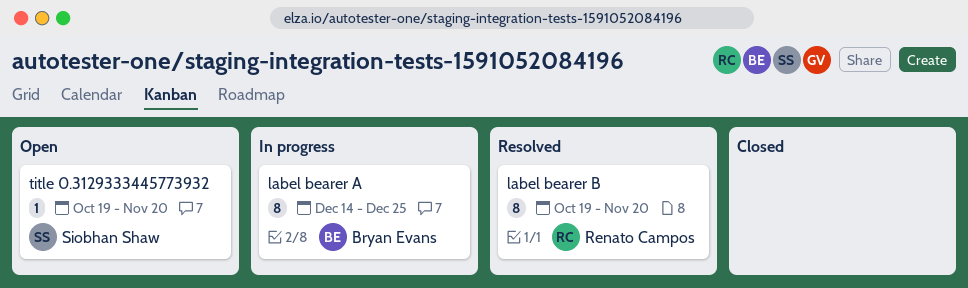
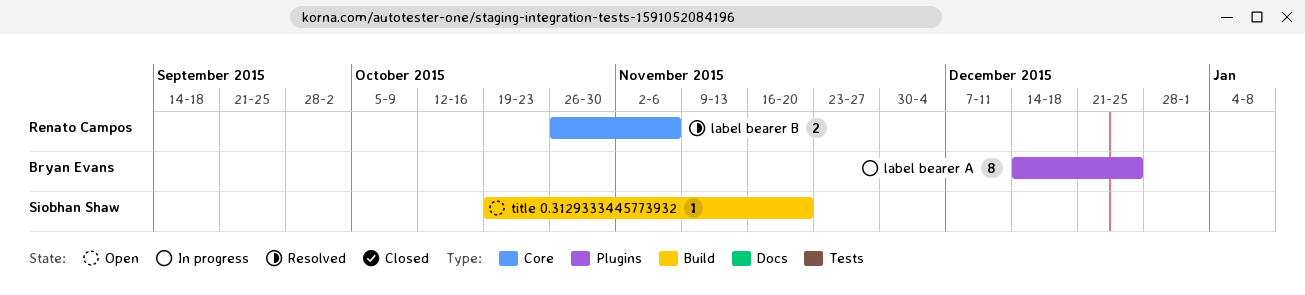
label bearer B, estimate: 8 -> 2
label bearer B, start: Oct 19 -> Oct 26
label bearer B, due: Nov 20 -> Nov 6

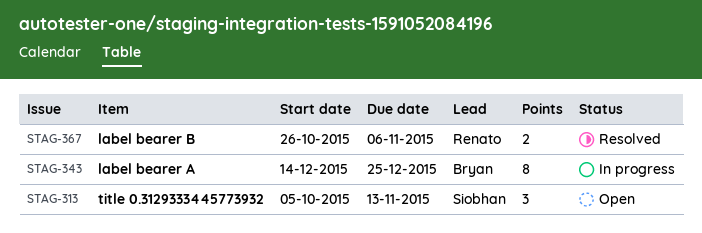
title 0.3129333445773932, estimate: 1 -> 3
title 0.3129333445773932, start: Oct 19 -> Oct 5
title 0.3129333445773932, due: Nov 20 -> Nov 13

